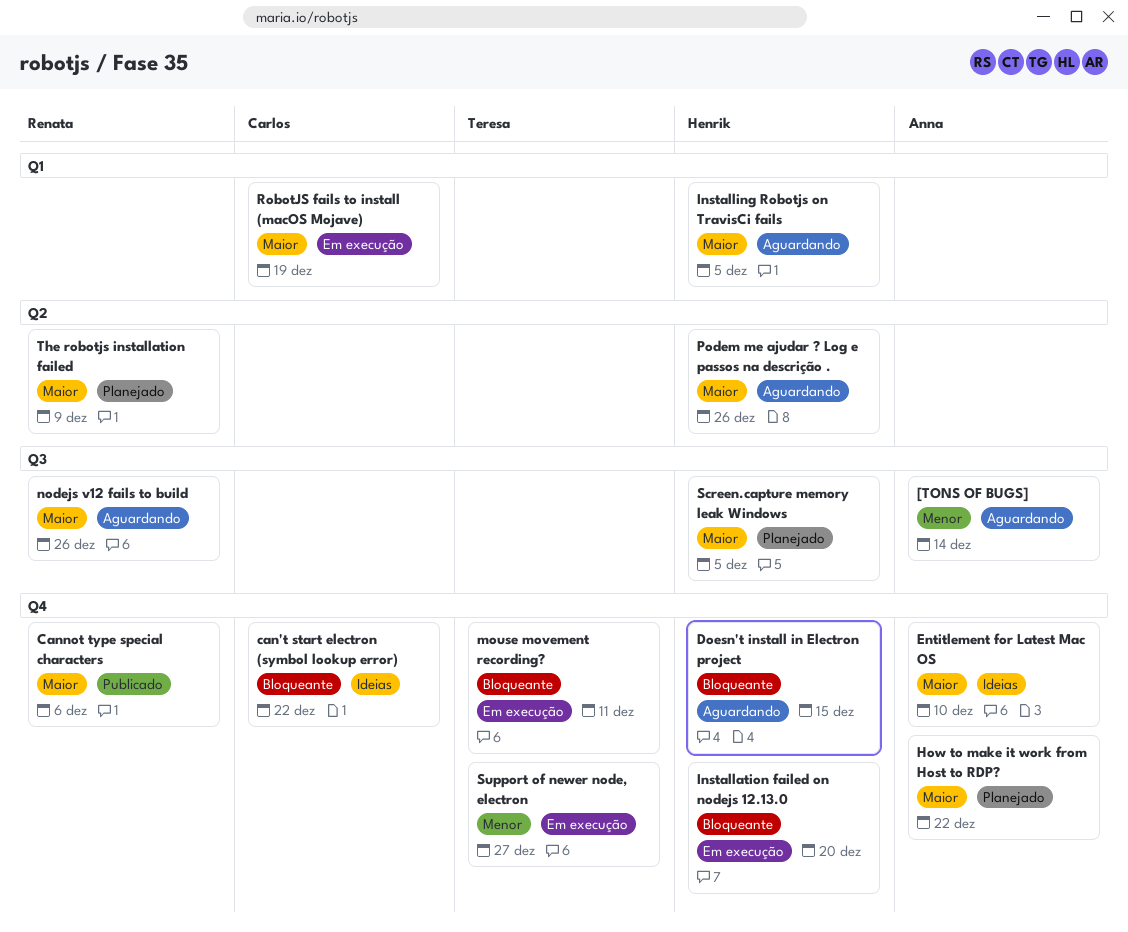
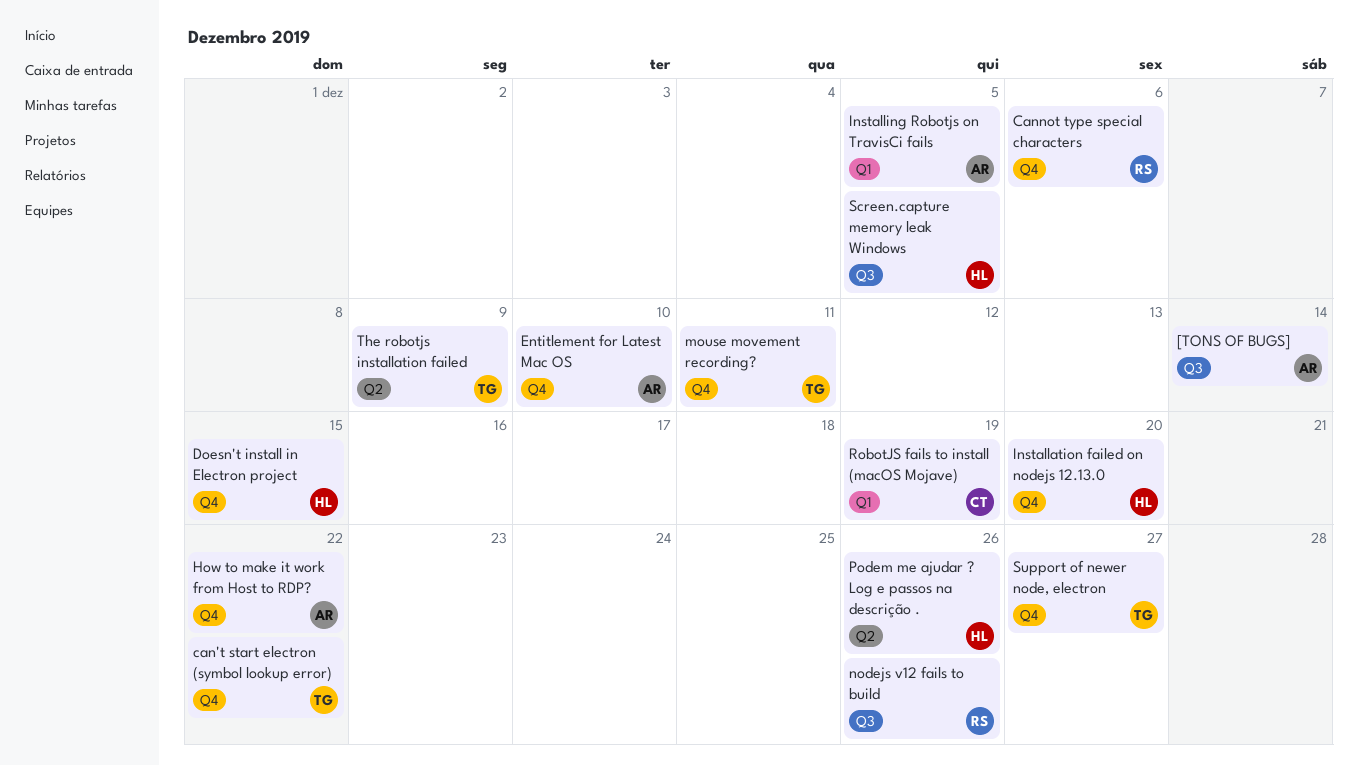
can't start electron (symbol lookup error), owner: Carlos -> Teresa
Installing Robotjs on TravisCi fails, owner: Henrik -> Anna
The robotjs installation failed, owner: Renata -> Teresa

